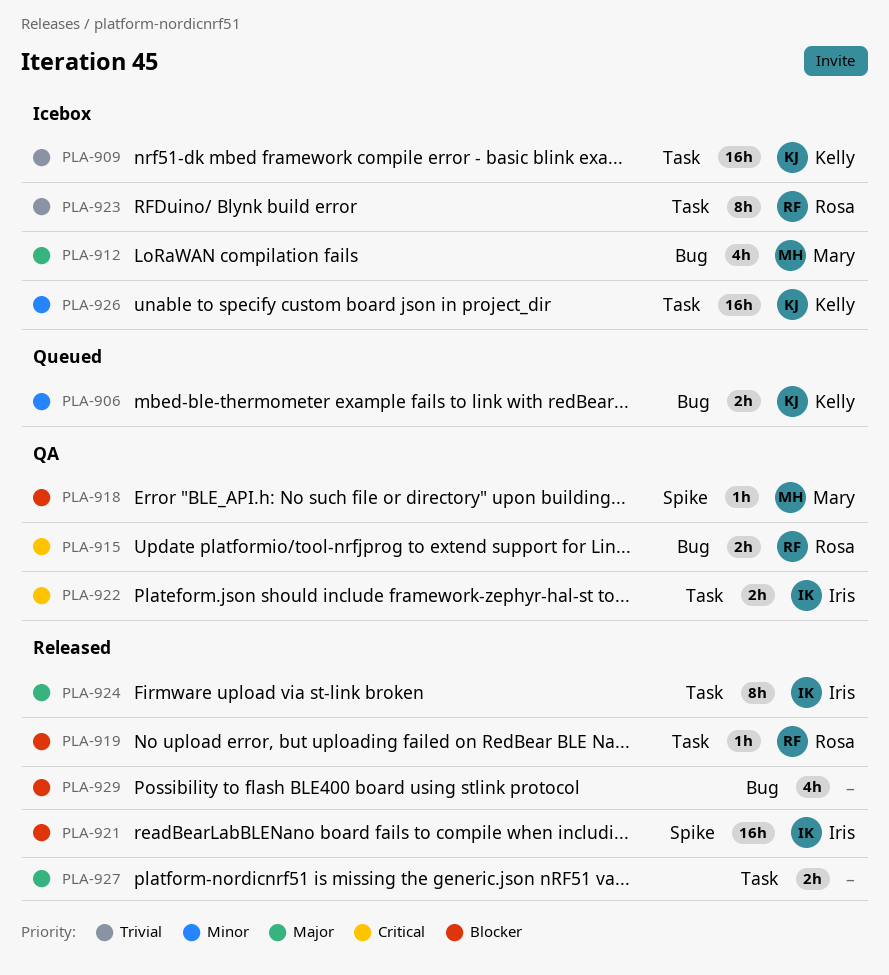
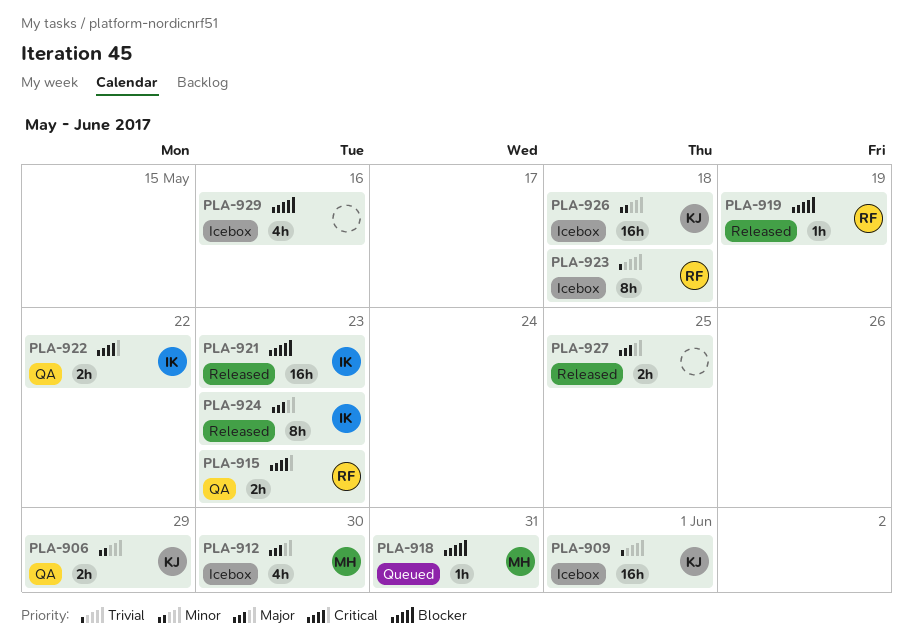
PLA-906, status: Queued -> QA
PLA-918, status: QA -> Queued
PLA-929, status: Released -> Icebox

